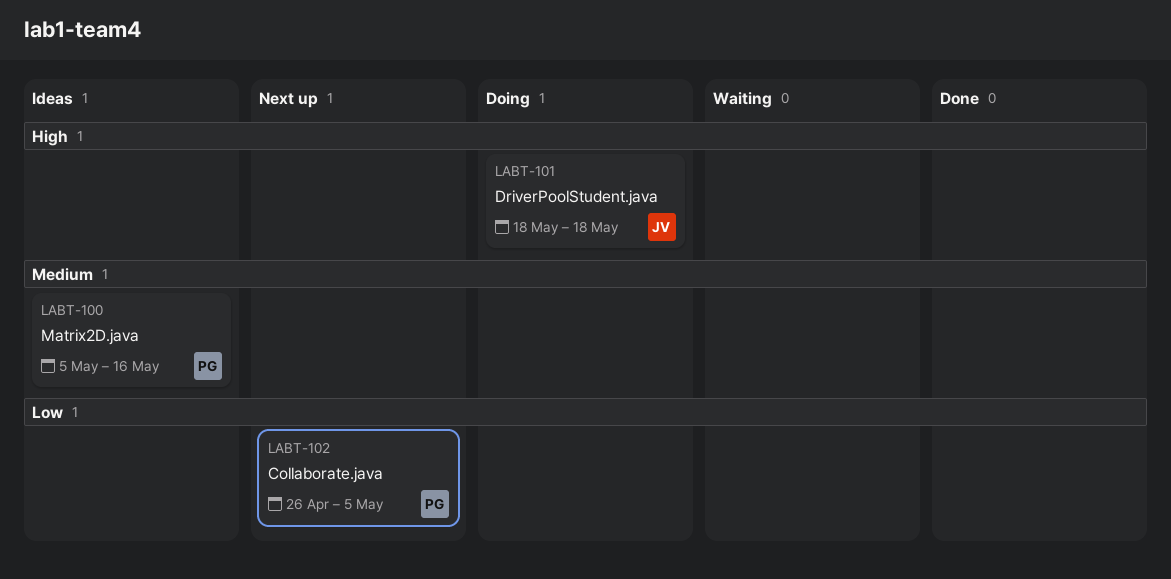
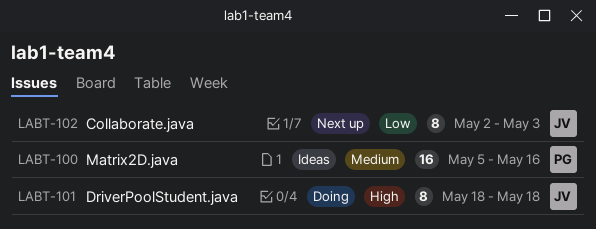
LABT-102, owner: PG -> JV
LABT-102, start: Apr 26 -> May 2
LABT-102, due: May 5 -> May 3

